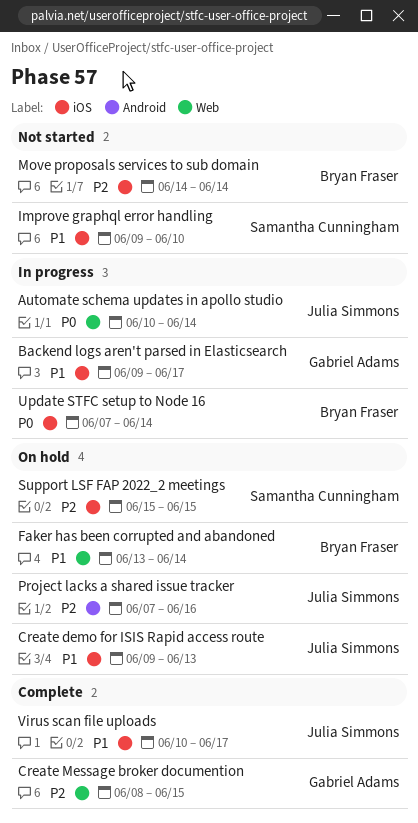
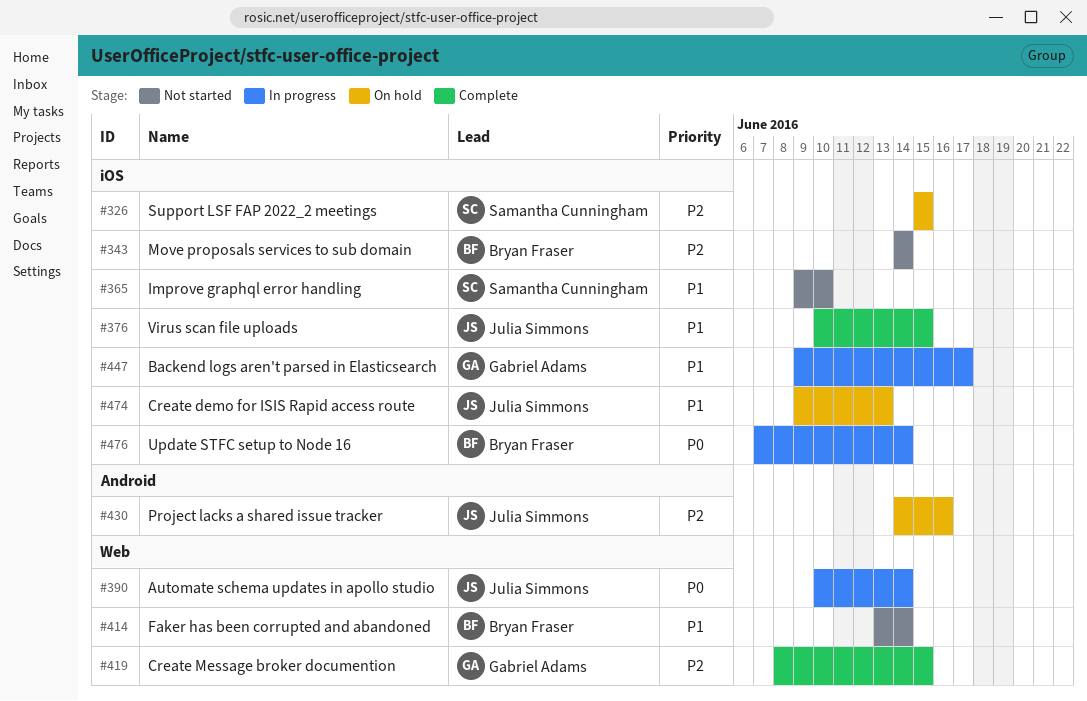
Faker has been corrupted and abandoned, status: On hold -> Not started
Project lacks a shared issue tracker, start: Jun 7 -> Jun 14
Virus scan file uploads, due: Jun 17 -> Jun 15

